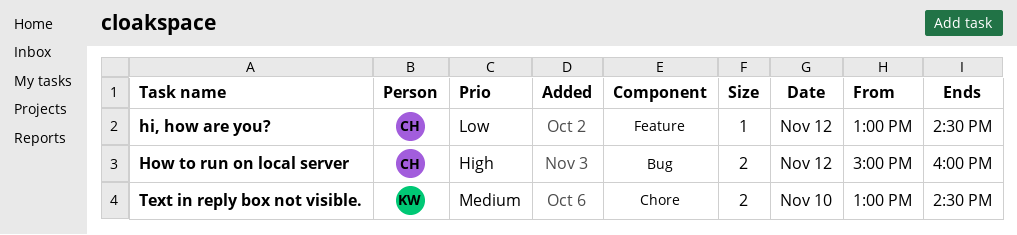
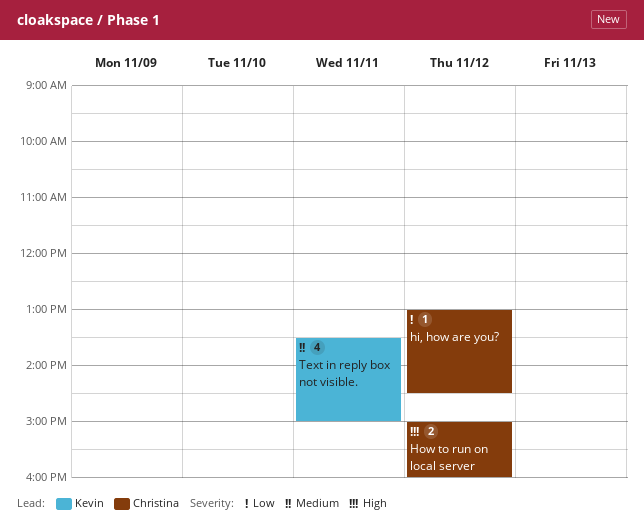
Text in reply box not visible., estimate: 2 -> 4
Text in reply box not visible., day: Nov 10 -> Nov 11
Text in reply box not visible., begins: 13:00 -> 13:30
Text in reply box not visible., ends: 14:30 -> 15:00

